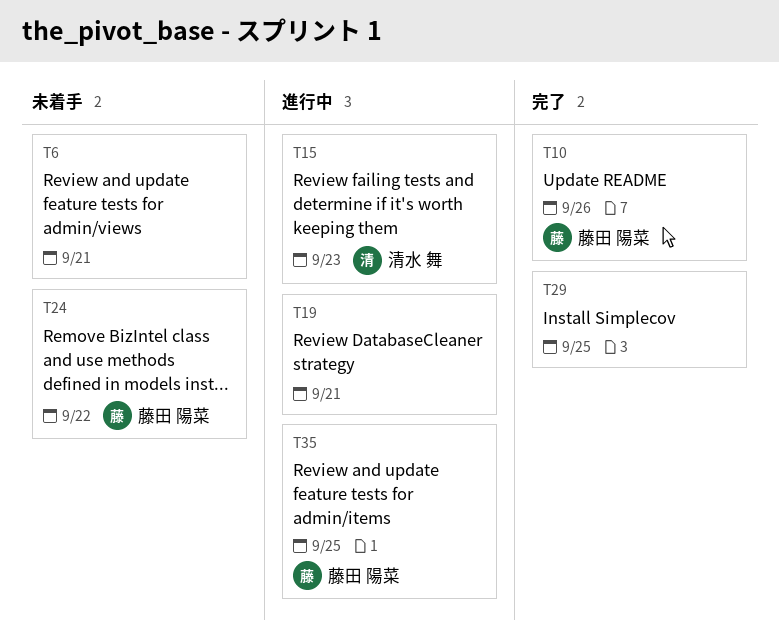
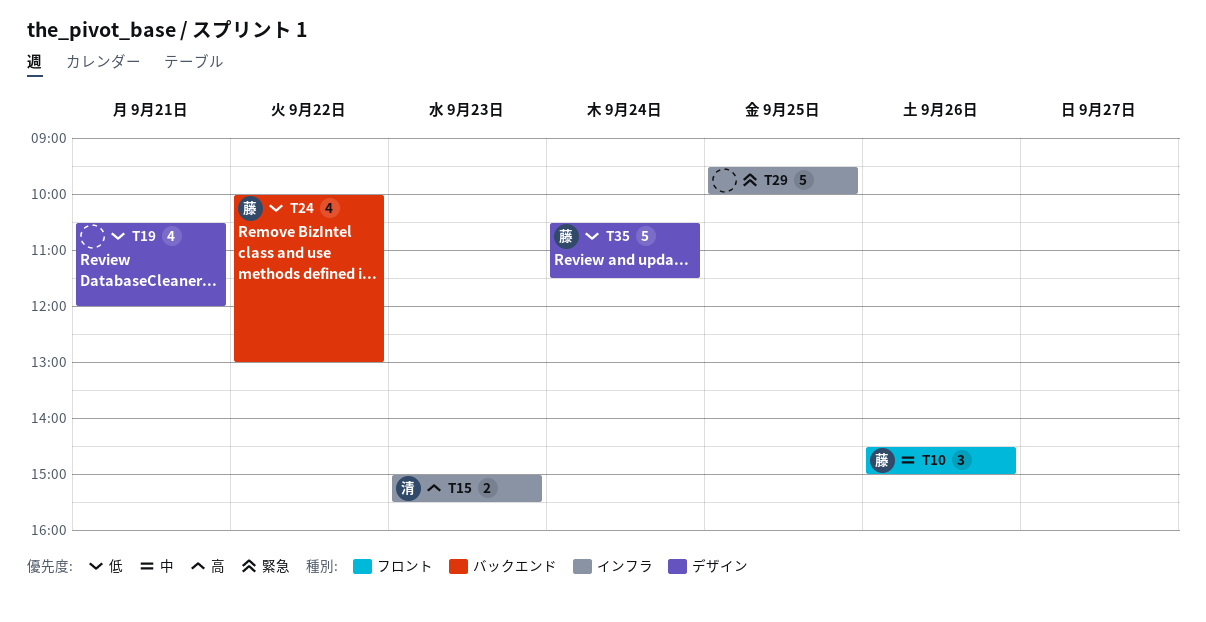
T6: present -> none
T35, day: Sep 25 -> Sep 24

